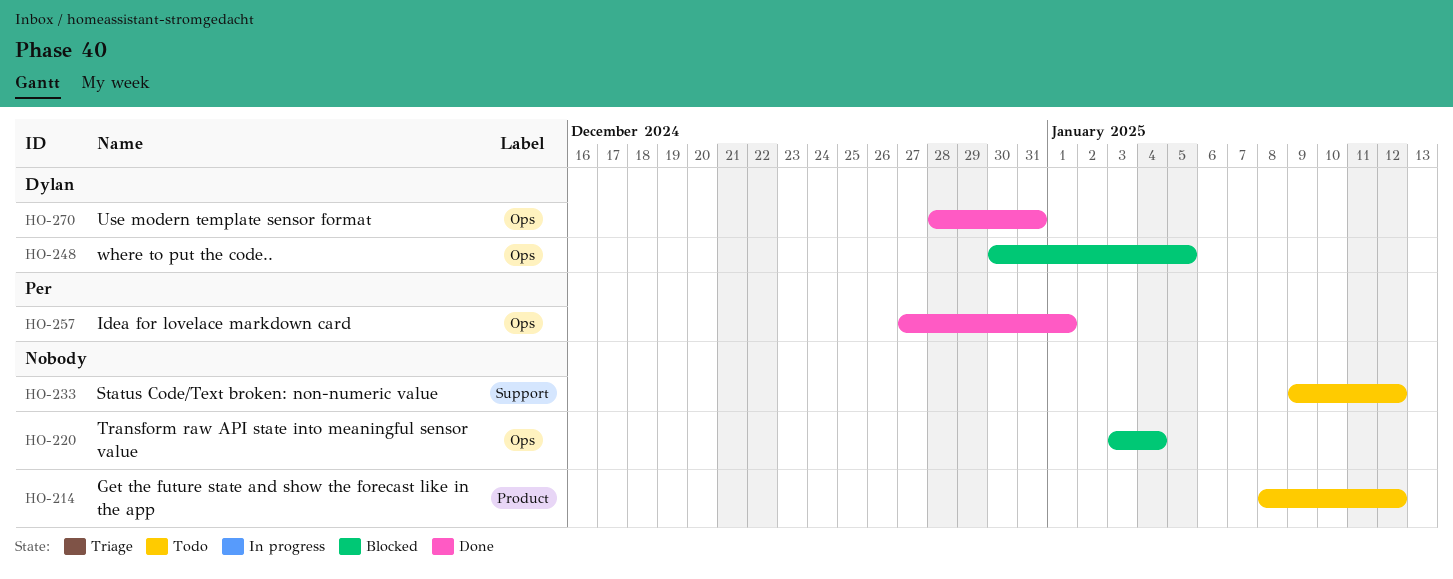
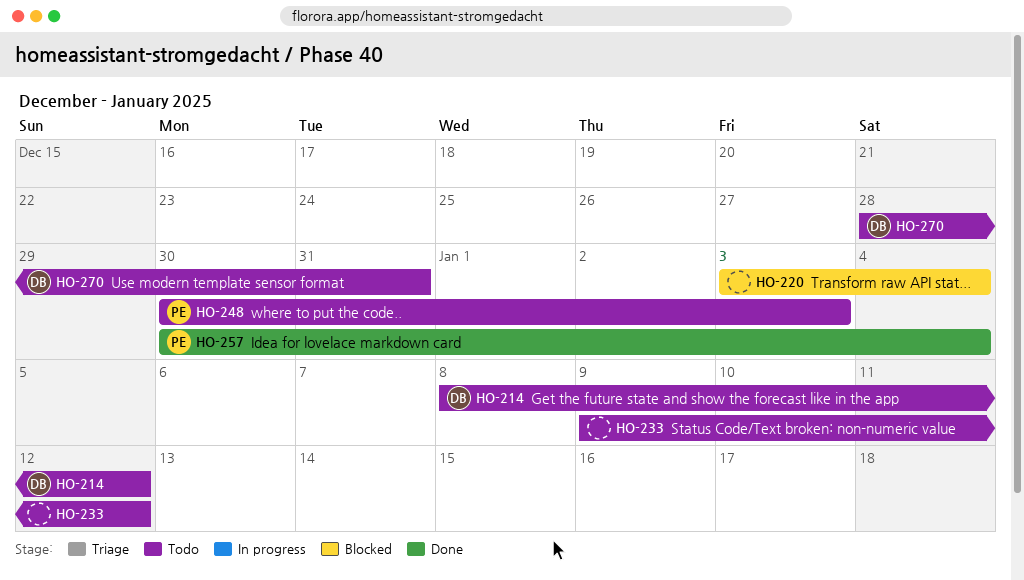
HO-214, owner: none -> Dylan
HO-248, status: Blocked -> Todo
HO-248, owner: Dylan -> Per
HO-248, due: Jan 5 -> Jan 3
HO-257, start: Dec 27 -> Dec 30
HO-257, due: Jan 1 -> Jan 4
HO-270, status: Done -> Todo

